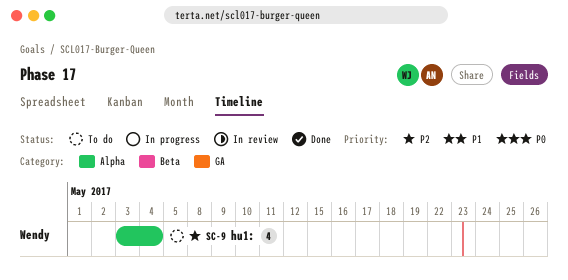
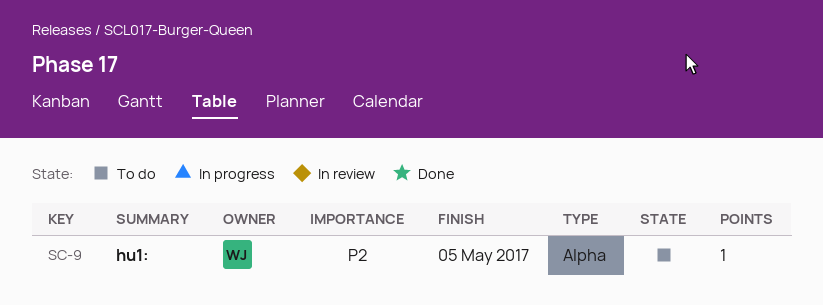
SC-9, estimate: 4 -> 1
SC-9, due: May 4 -> May 5

